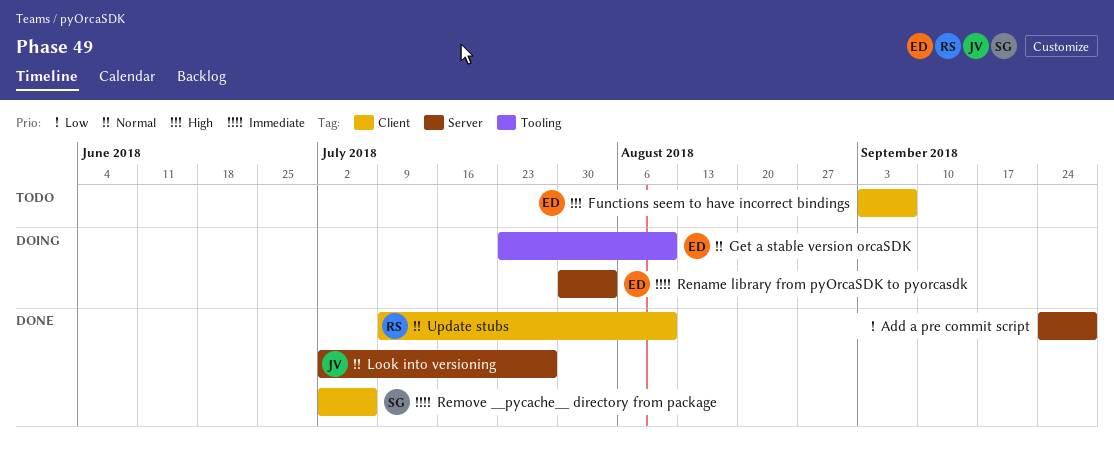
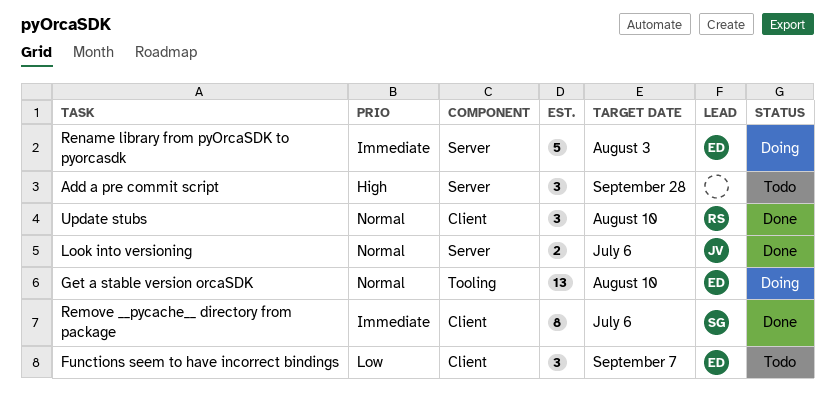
Add a pre commit script, status: Done -> Todo
Add a pre commit script, priority: Low -> High
Functions seem to have incorrect bindings, priority: High -> Low
Look into versioning, due: Jul 27 -> Jul 6

